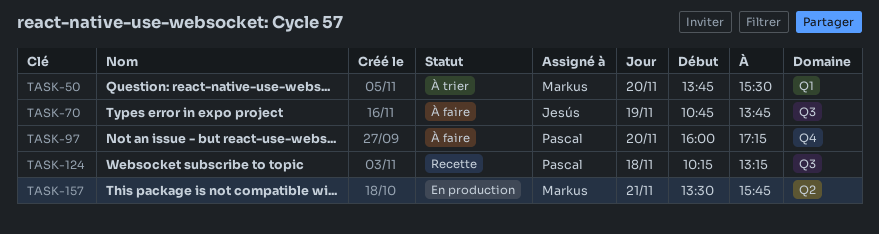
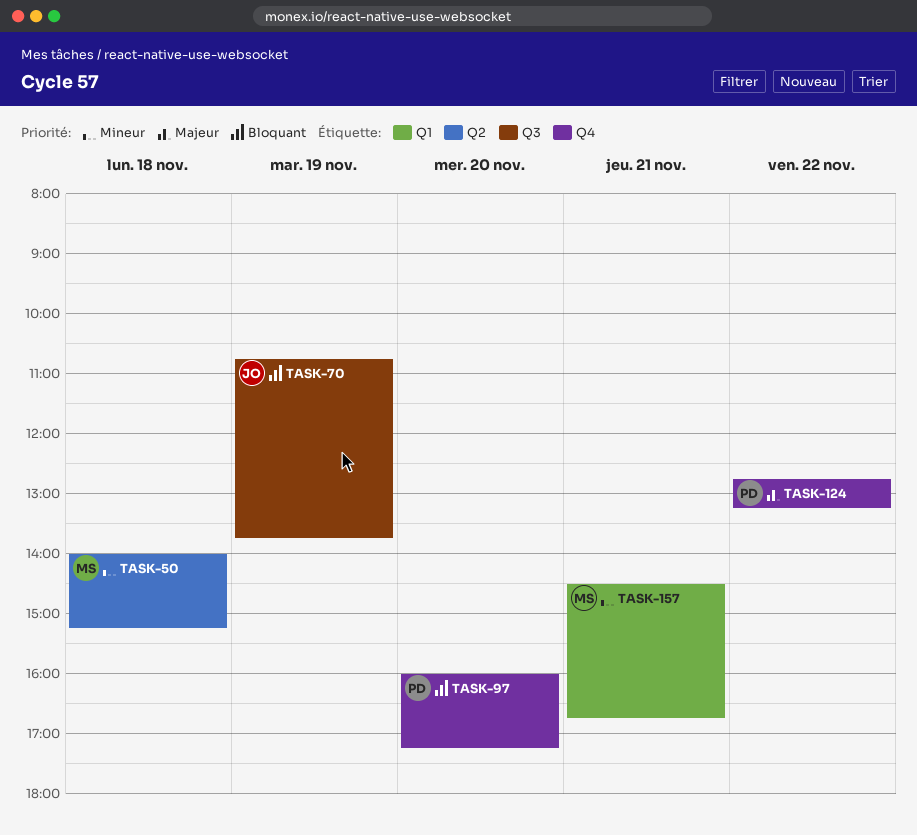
TASK-50, label: Q1 -> Q2
TASK-50, day: Nov 20 -> Nov 18
TASK-50, begins: 13:45 -> 14:00
TASK-50, ends: 15:30 -> 15:15
TASK-124, label: Q3 -> Q4
TASK-124, day: Nov 18 -> Nov 22
TASK-124, begins: 10:15 -> 12:45
TASK-157, label: Q2 -> Q1
TASK-157, begins: 13:30 -> 14:30
TASK-157, ends: 15:45 -> 16:45

